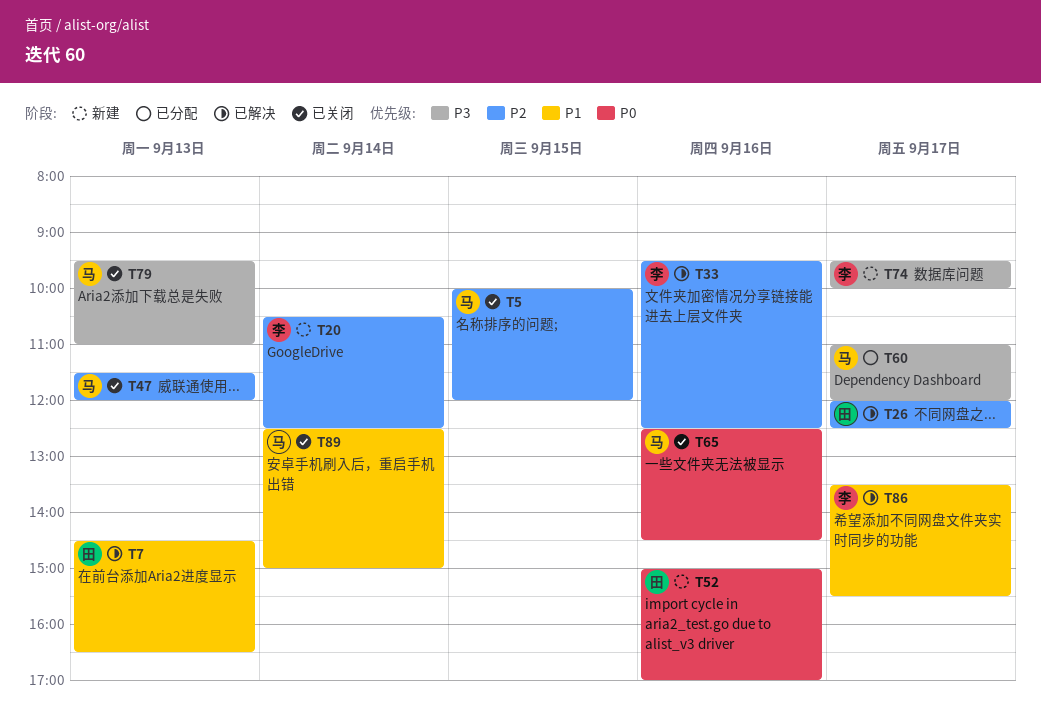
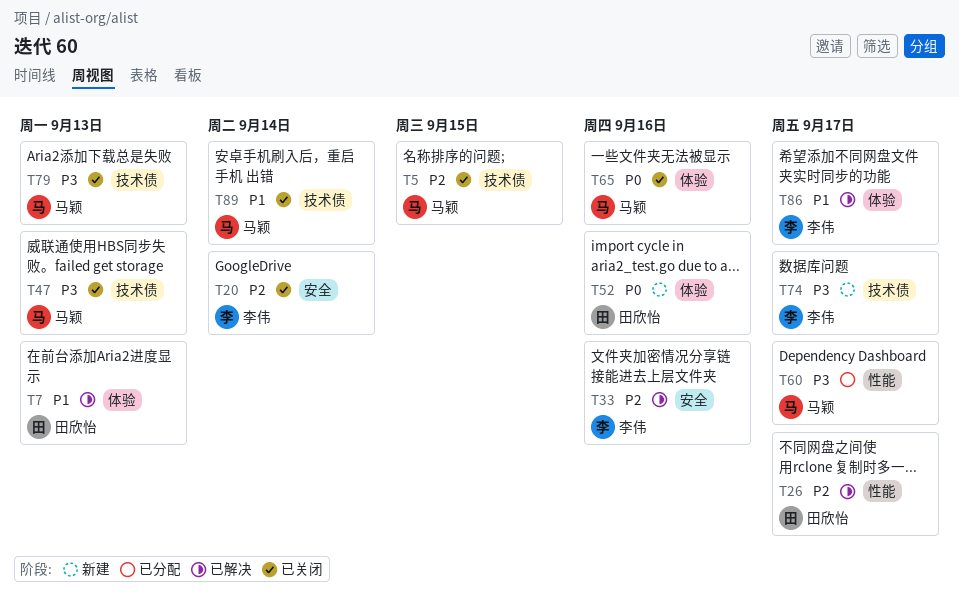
T20, status: 新建 -> 已关闭
T47, priority: P2 -> P3

